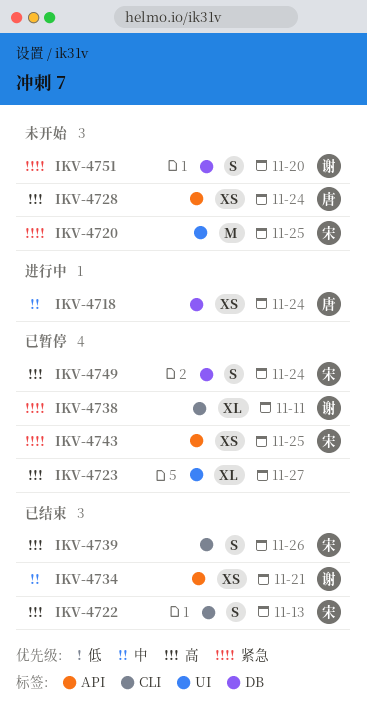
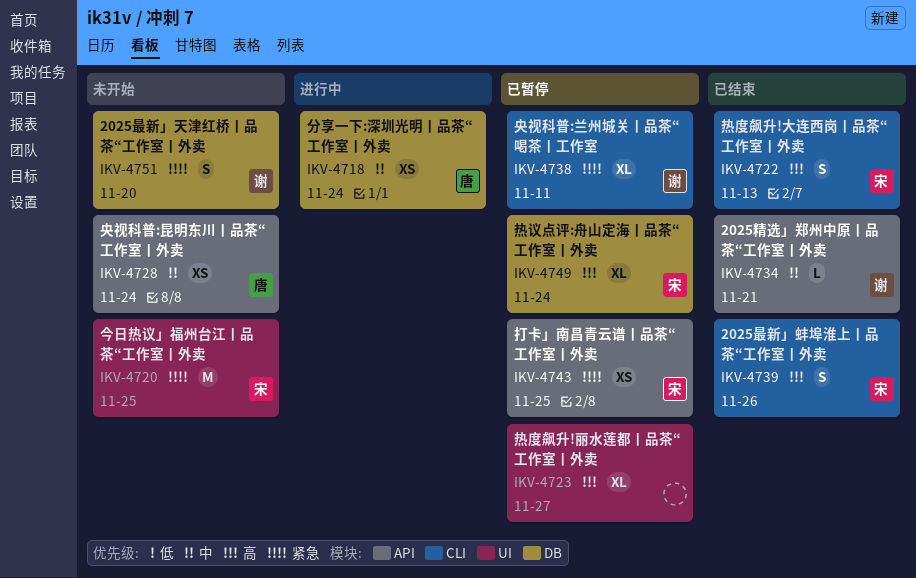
IKV-4728, priority: 高 -> 中
IKV-4734, estimate: XS -> L
IKV-4749, estimate: S -> XL

